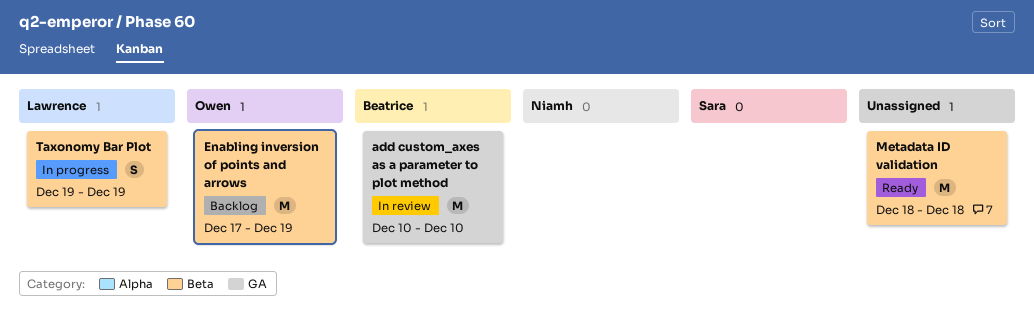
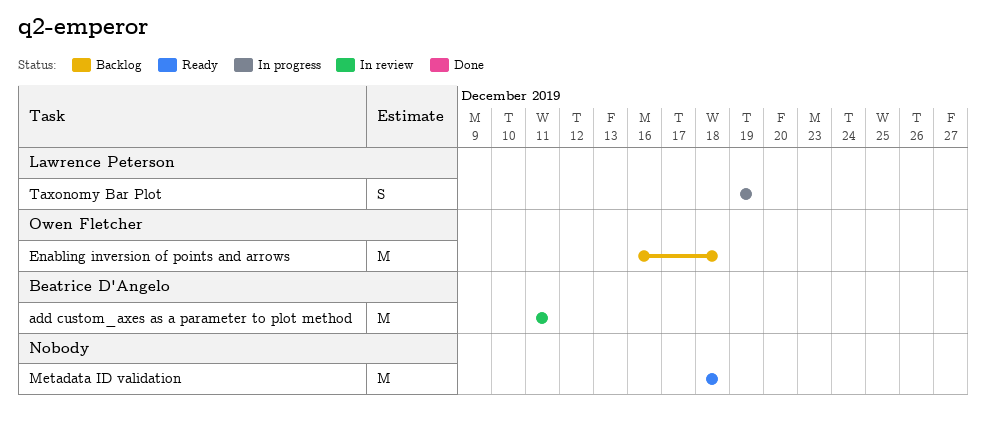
add custom_axes as a parameter to plot method, start: Dec 10 -> Dec 11
add custom_axes as a parameter to plot method, due: Dec 10 -> Dec 11
Enabling inversion of points and arrows, start: Dec 17 -> Dec 16
Enabling inversion of points and arrows, due: Dec 19 -> Dec 18

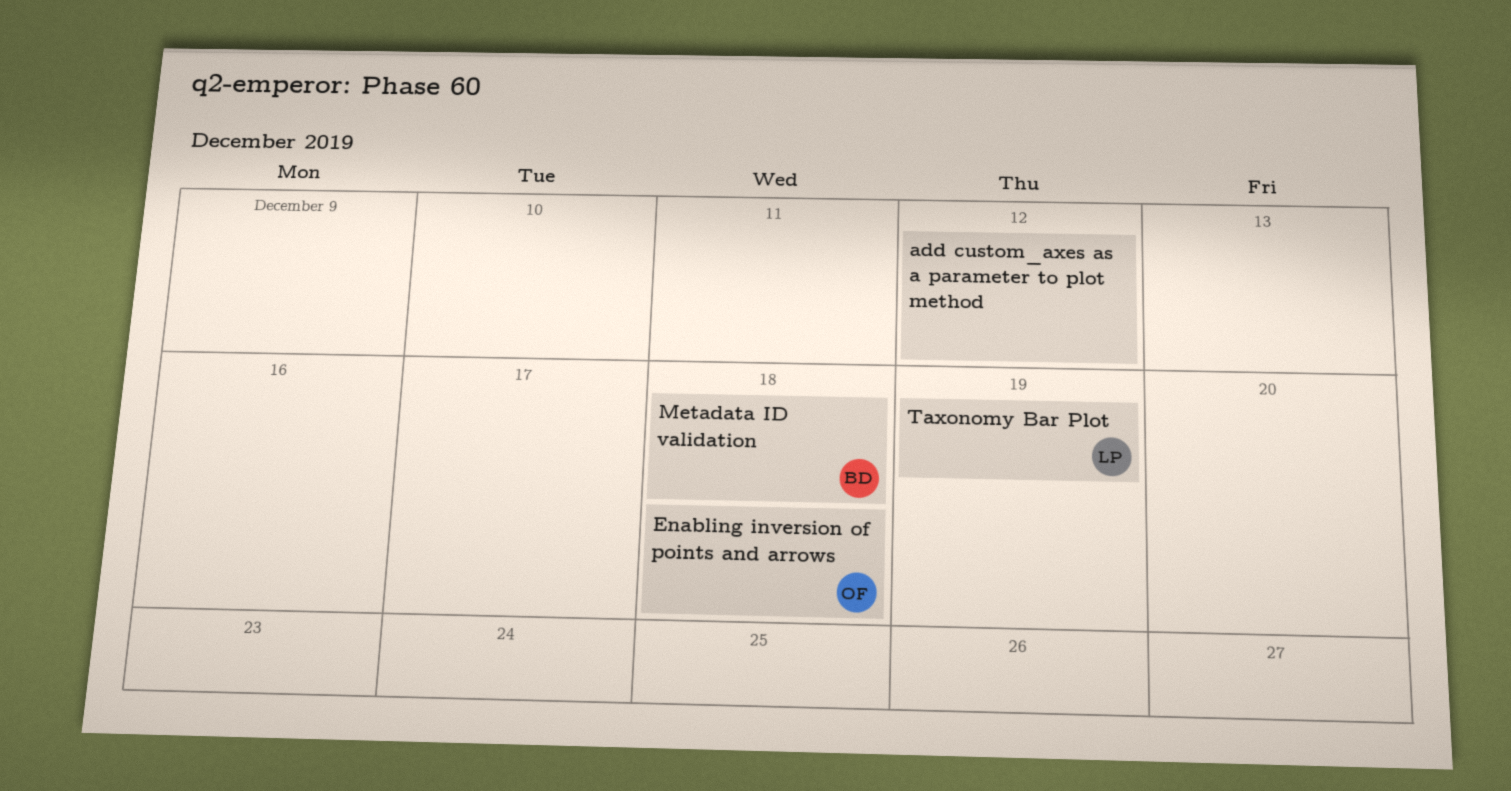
add custom_axes as a parameter to plot method, owner: Beatrice D'Angelo -> none
add custom_axes as a parameter to plot method, due: Dec 11 -> Dec 12
Metadata ID validation, owner: none -> Beatrice D'Angelo

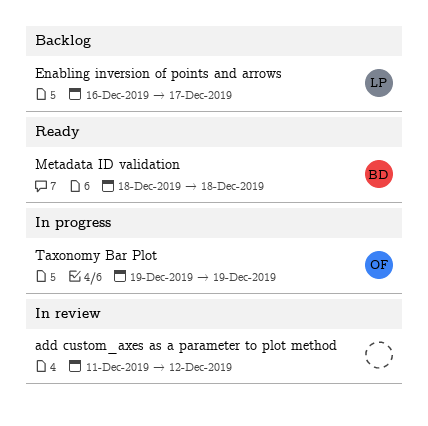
Enabling inversion of points and arrows, owner: OF -> LP
Enabling inversion of points and arrows, due: Dec 18 -> Dec 17
Taxonomy Bar Plot, owner: LP -> OF

